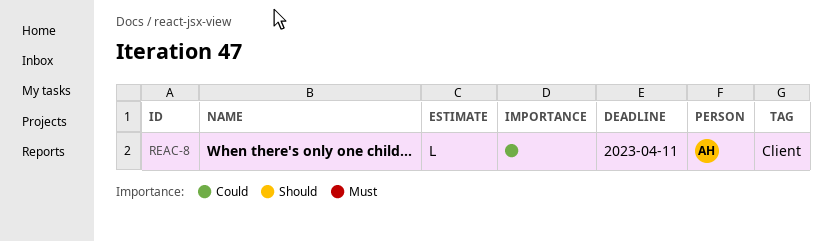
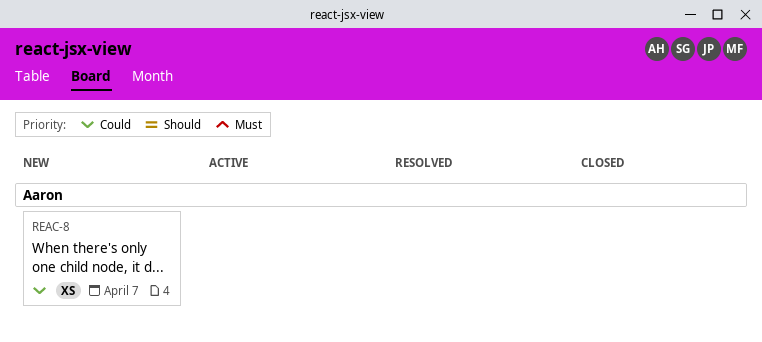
REAC-8, estimate: L -> XS
REAC-8, due: Apr 11 -> Apr 7

